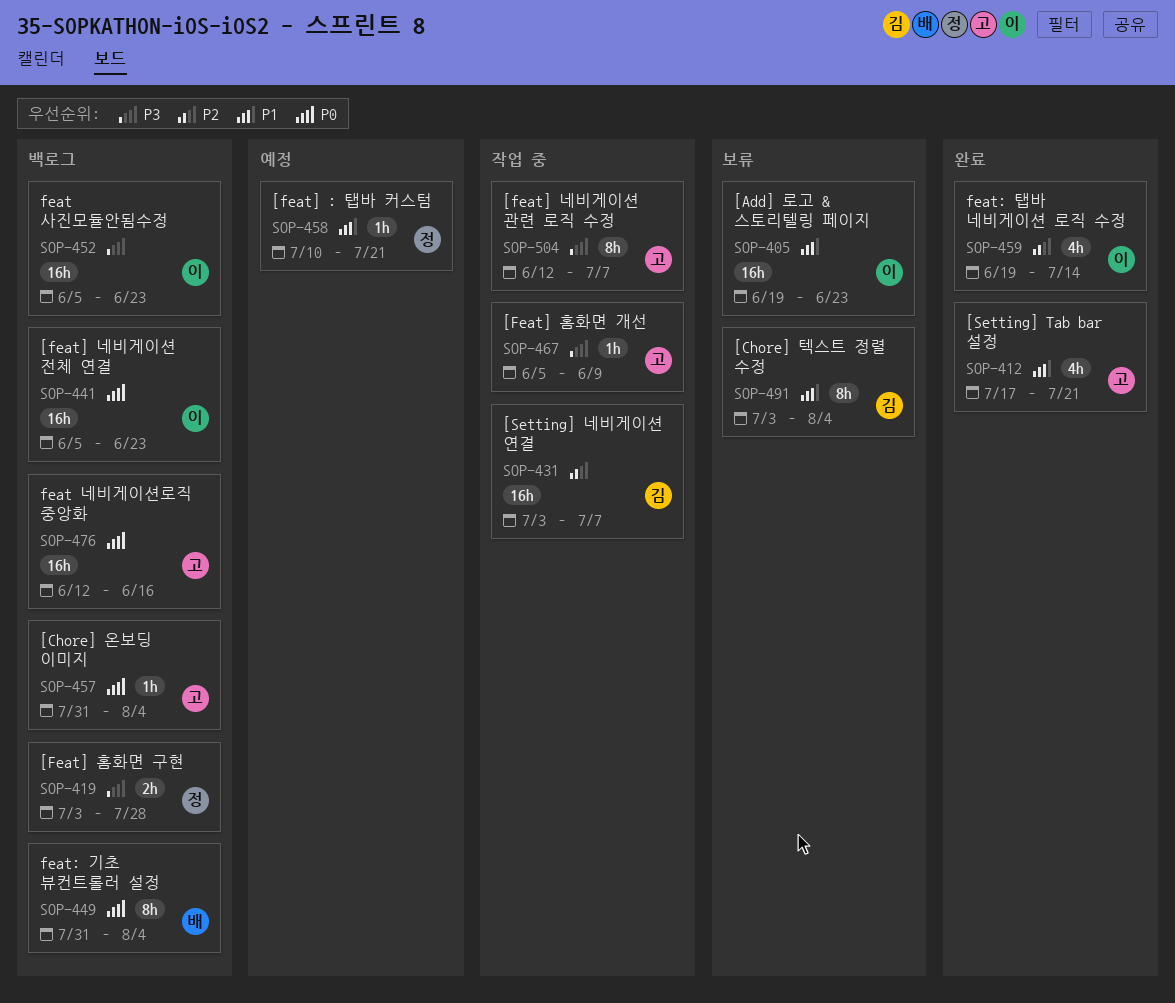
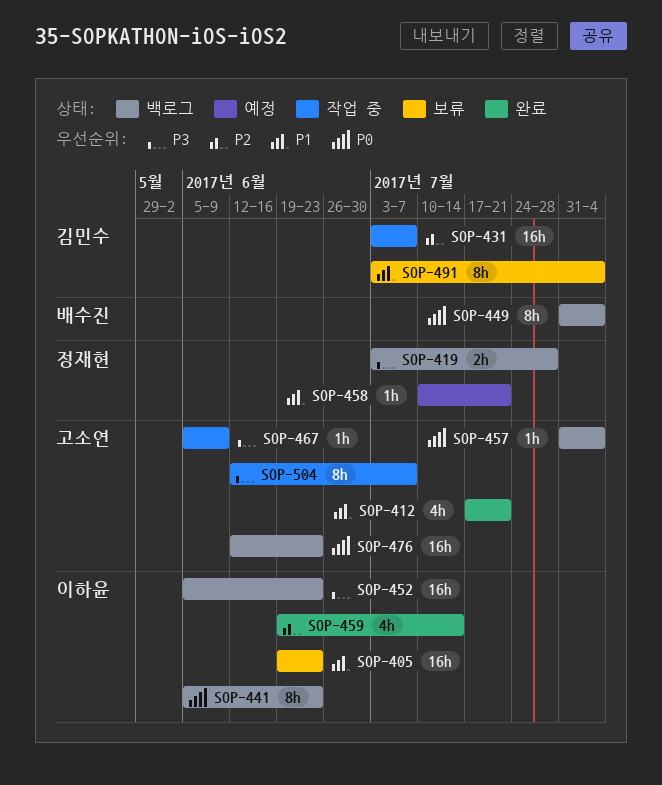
SOP-441, estimate: 16h -> 8h
SOP-476, due: Jun 16 -> Jun 23

